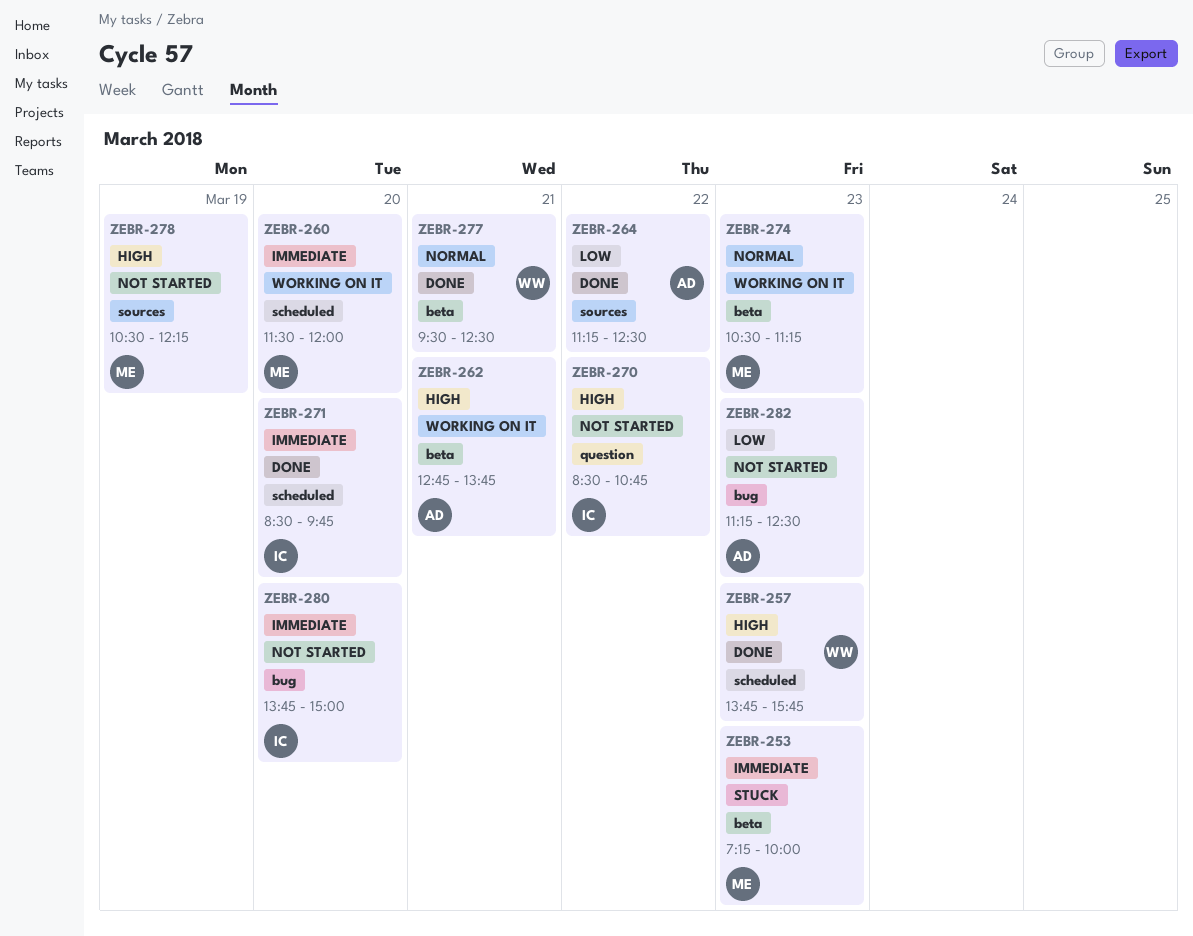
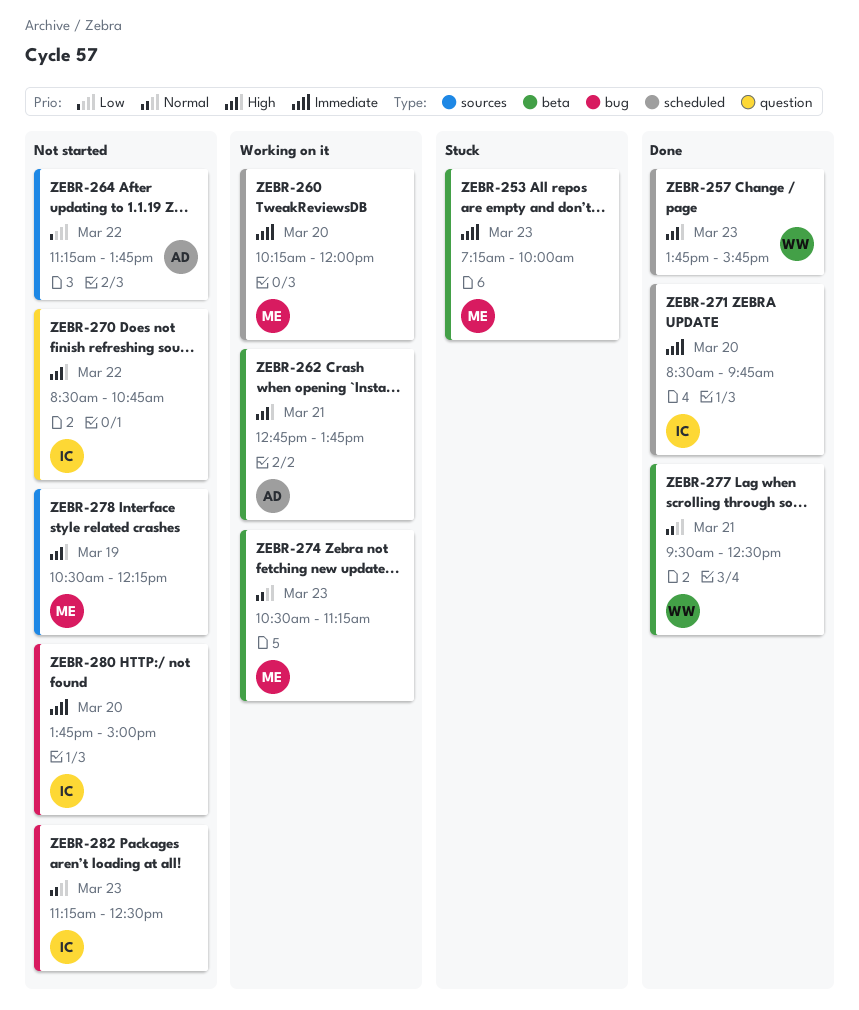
ZEBR-260, begins: 11:30 -> 10:15
ZEBR-264, status: Done -> Not started
ZEBR-264, ends: 12:30 -> 13:45
ZEBR-282, owner: AD -> IC
ZEBR-282, priority: Low -> Normal

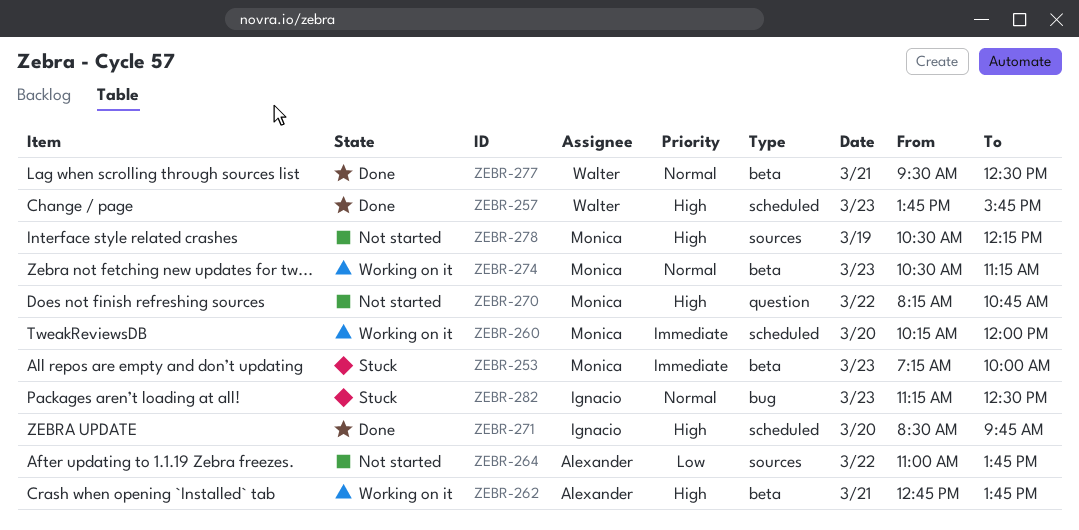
ZEBR-264, begins: 11:15 -> 11:00
ZEBR-270, owner: Ignacio -> Monica
ZEBR-270, begins: 08:30 -> 08:15
ZEBR-271, priority: Immediate -> High
ZEBR-280: present -> none
ZEBR-282, status: Not started -> Stuck

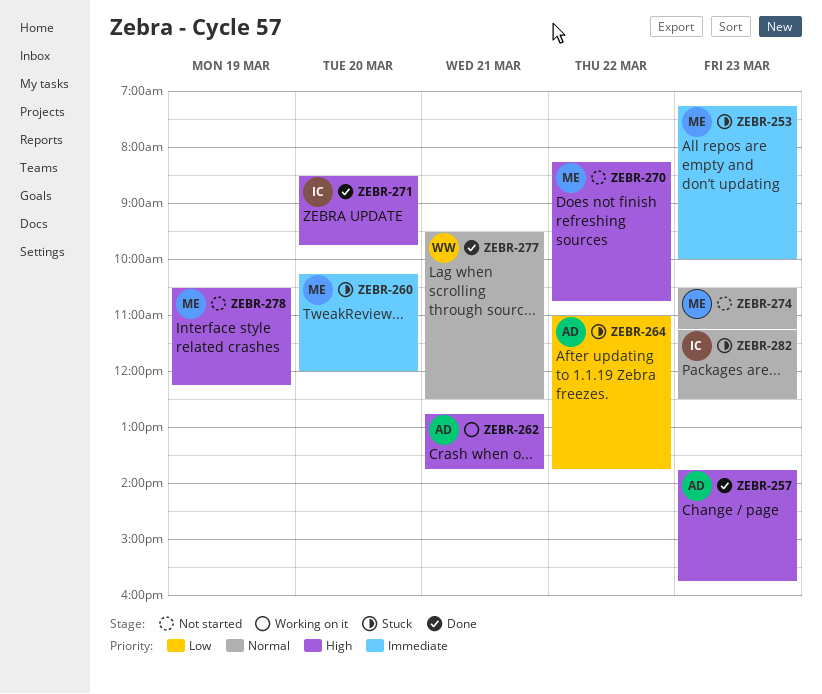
ZEBR-257, owner: Walter -> Alexander
ZEBR-260, status: Working on it -> Stuck
ZEBR-264, status: Not started -> Stuck
ZEBR-274, status: Working on it -> Not started

